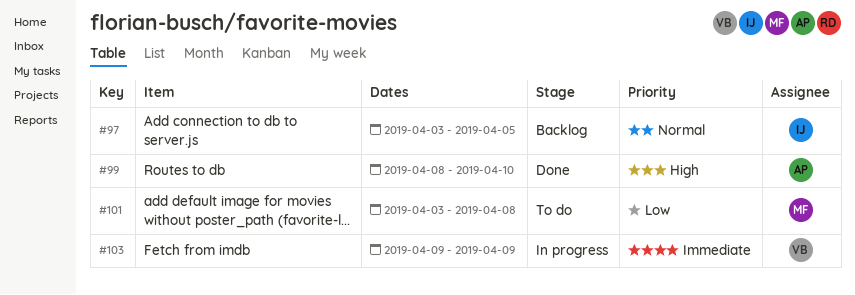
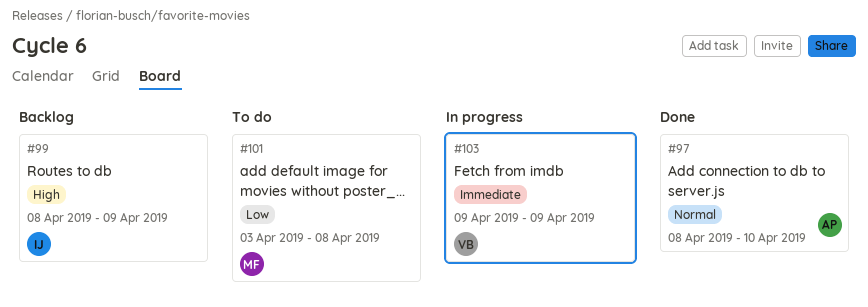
#97, status: Backlog -> Done
#97, owner: IJ -> AP
#97, start: Apr 3 -> Apr 8
#97, due: Apr 5 -> Apr 10
#99, status: Done -> Backlog
#99, owner: AP -> IJ
#99, due: Apr 10 -> Apr 9

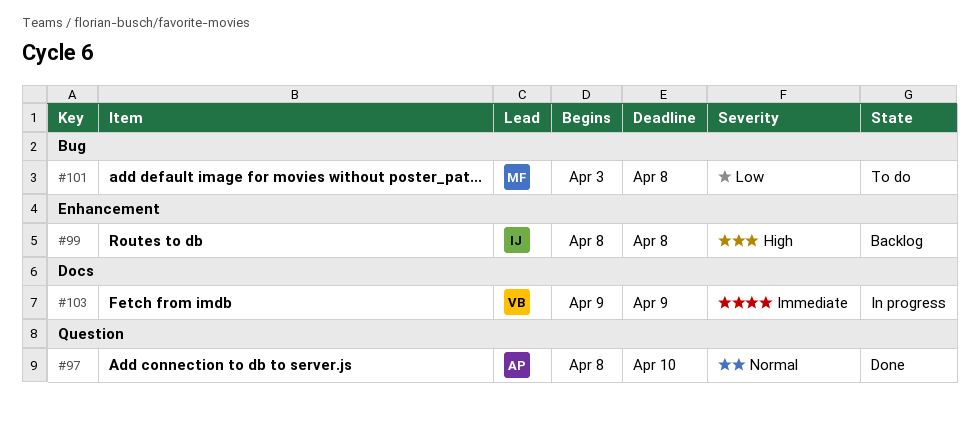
#99, due: Apr 9 -> Apr 8

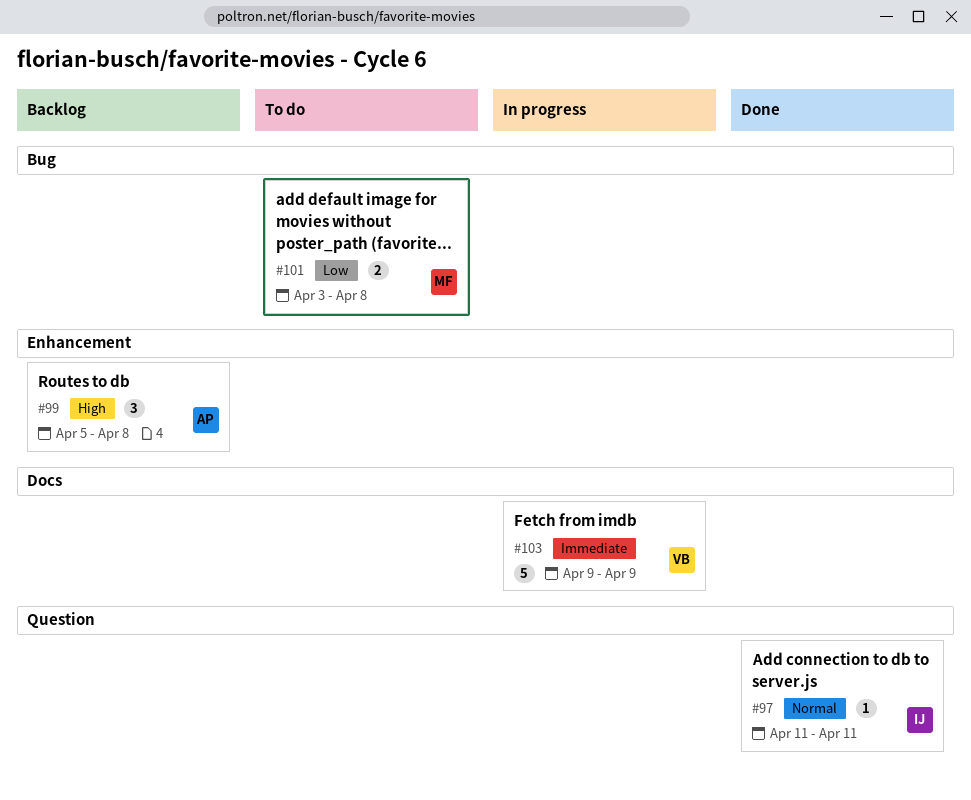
#97, owner: AP -> IJ
#97, start: Apr 8 -> Apr 11
#97, due: Apr 10 -> Apr 11
#99, owner: IJ -> AP
#99, start: Apr 8 -> Apr 5

